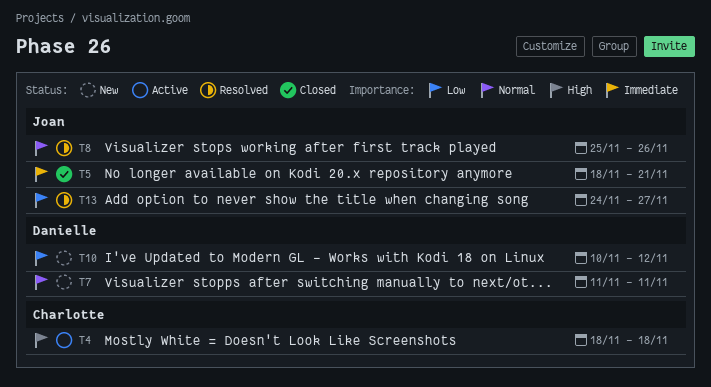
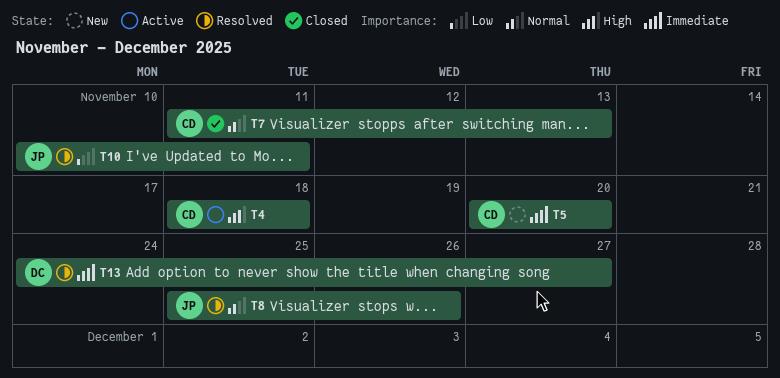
T5, status: Closed -> New
T5, owner: Joan -> Charlotte
T5, start: Nov 18 -> Nov 20
T5, due: Nov 21 -> Nov 20
T7, status: New -> Closed
T7, owner: Danielle -> Charlotte
T7, due: Nov 11 -> Nov 13
T10, status: New -> Resolved
T10, owner: Danielle -> Joan
T10, due: Nov 12 -> Nov 11
T13, owner: Joan -> Danielle
T13, priority: Low -> Immediate

